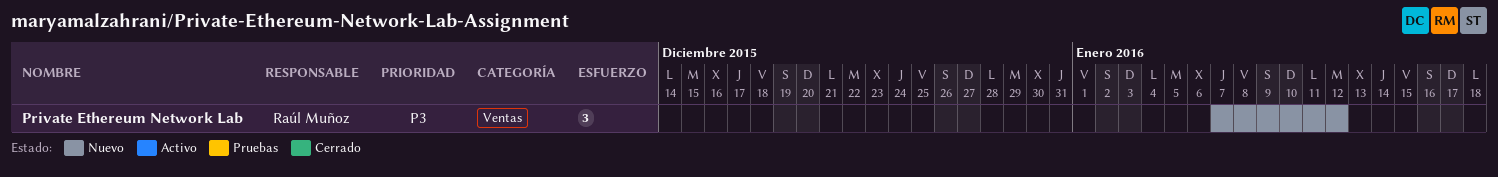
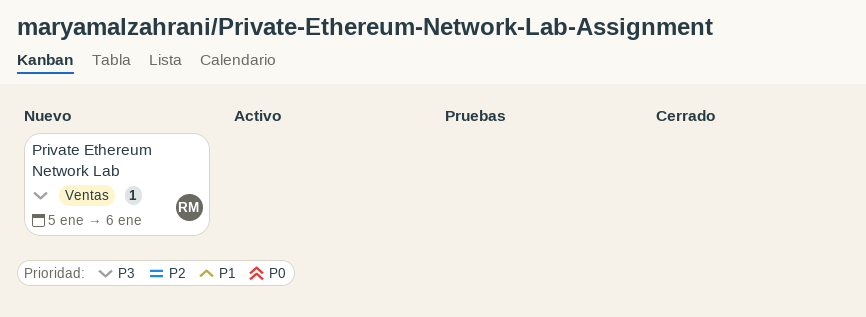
Private Ethereum Network Lab, estimate: 3 -> 1
Private Ethereum Network Lab, start: Jan 7 -> Jan 5
Private Ethereum Network Lab, due: Jan 12 -> Jan 6

